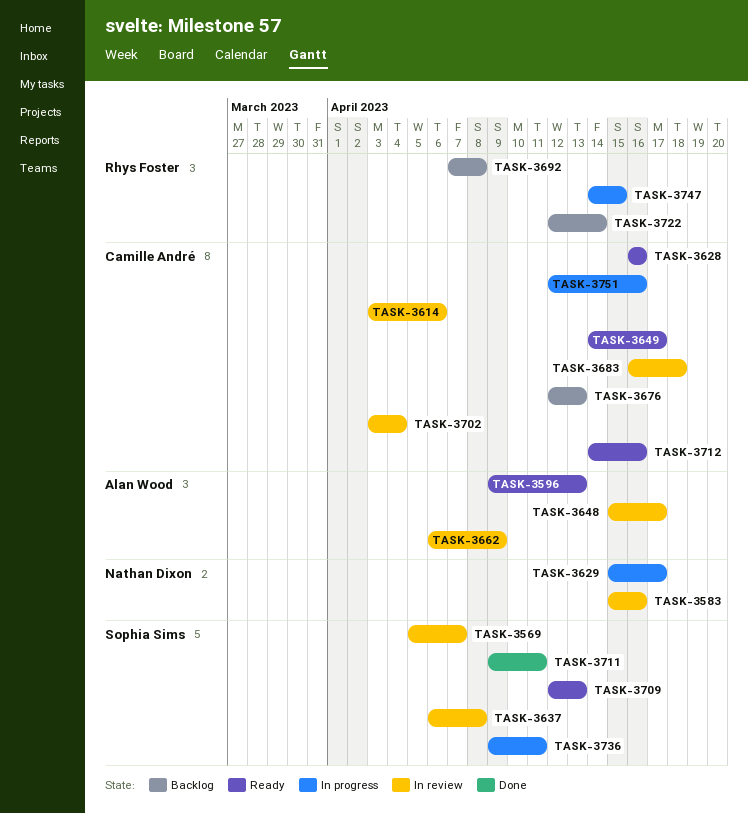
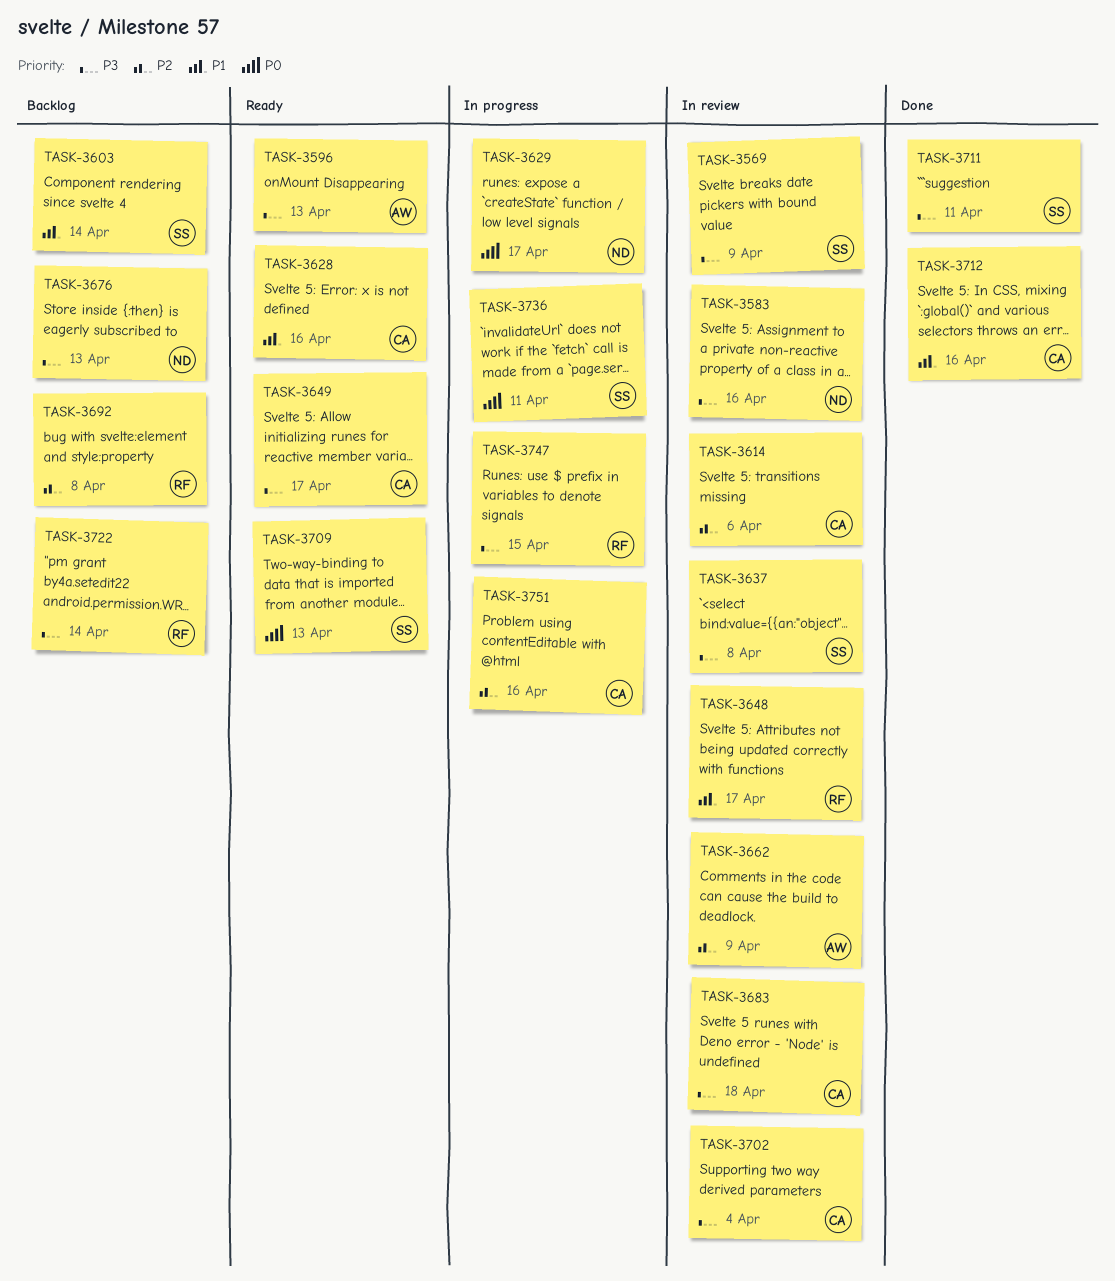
TASK-3569, due: Apr 7 -> Apr 9
TASK-3603: none -> present
TASK-3648, owner: Alan Wood -> Rhys Foster
TASK-3676, owner: Camille André -> Nathan Dixon
TASK-3712, status: Ready -> Done

